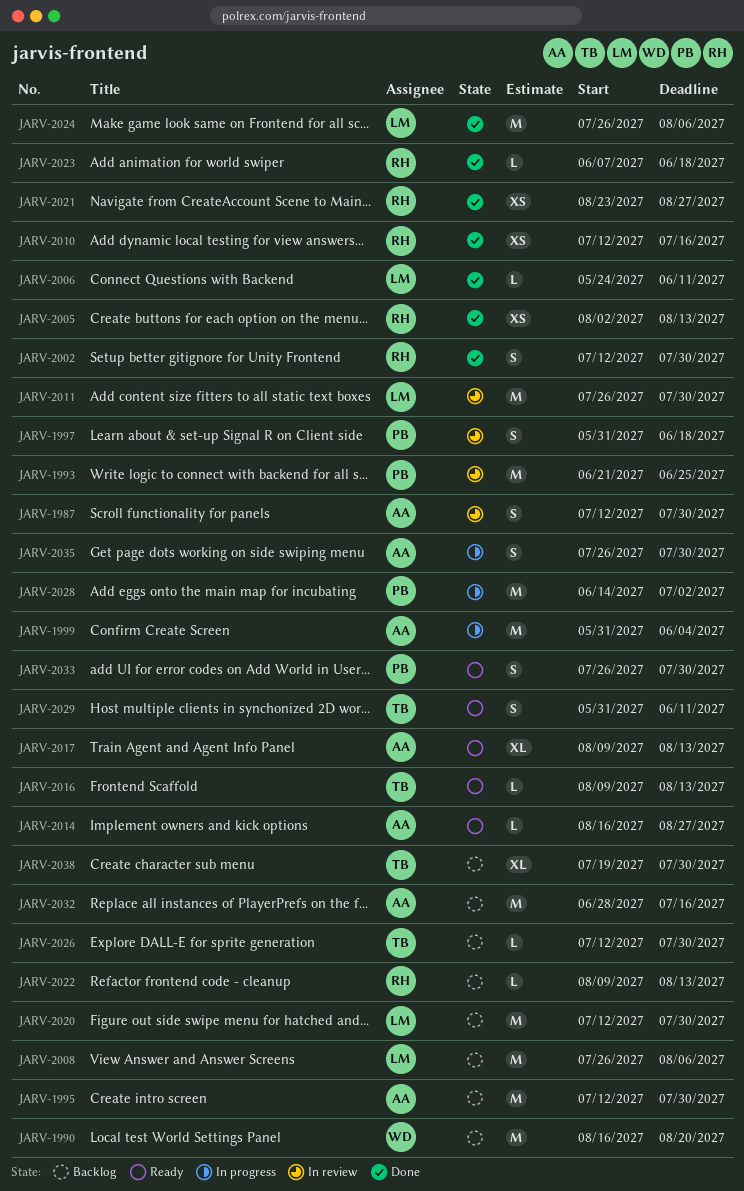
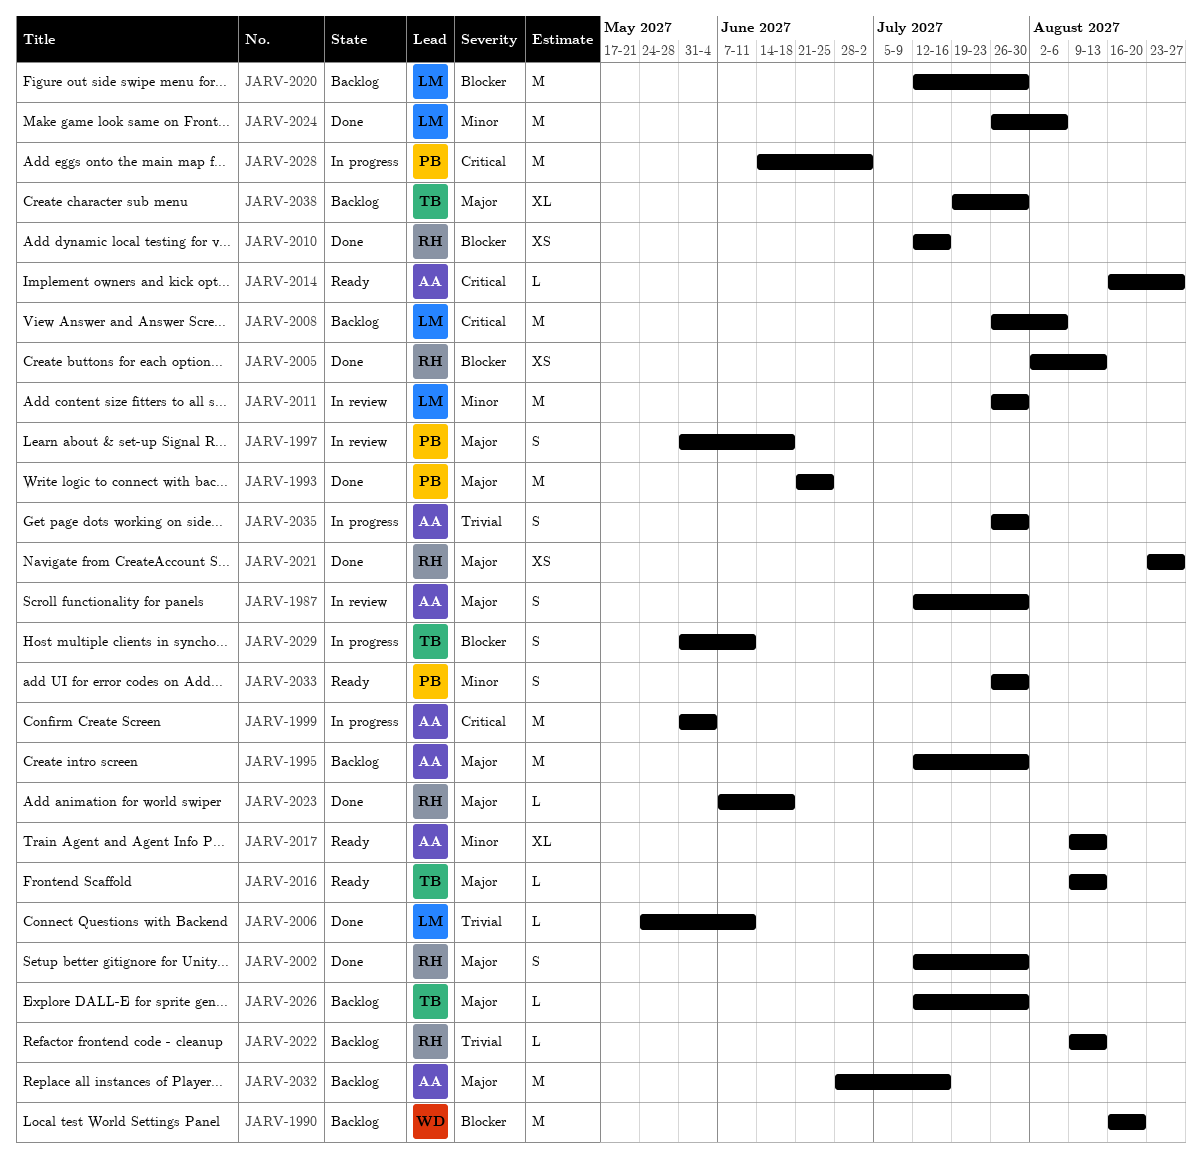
JARV-1993, status: In review -> Done
JARV-2029, status: Ready -> In progress

